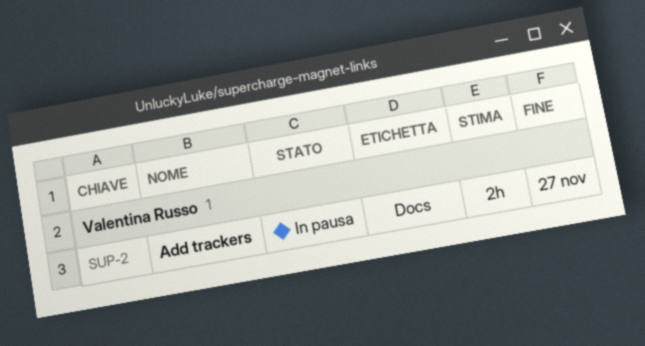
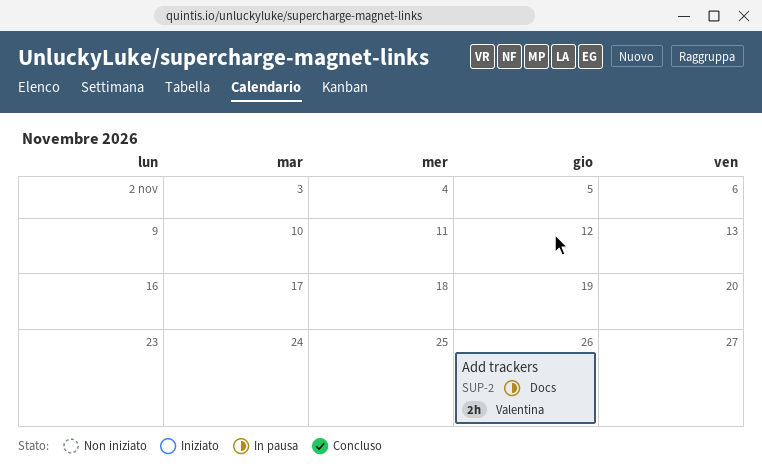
SUP-2, due: Nov 27 -> Nov 26

